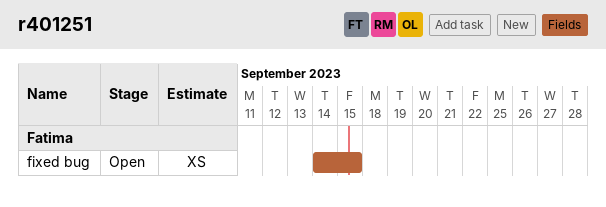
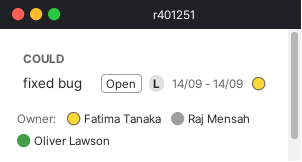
fixed bug, estimate: XS -> L
fixed bug, due: Sep 15 -> Sep 14

